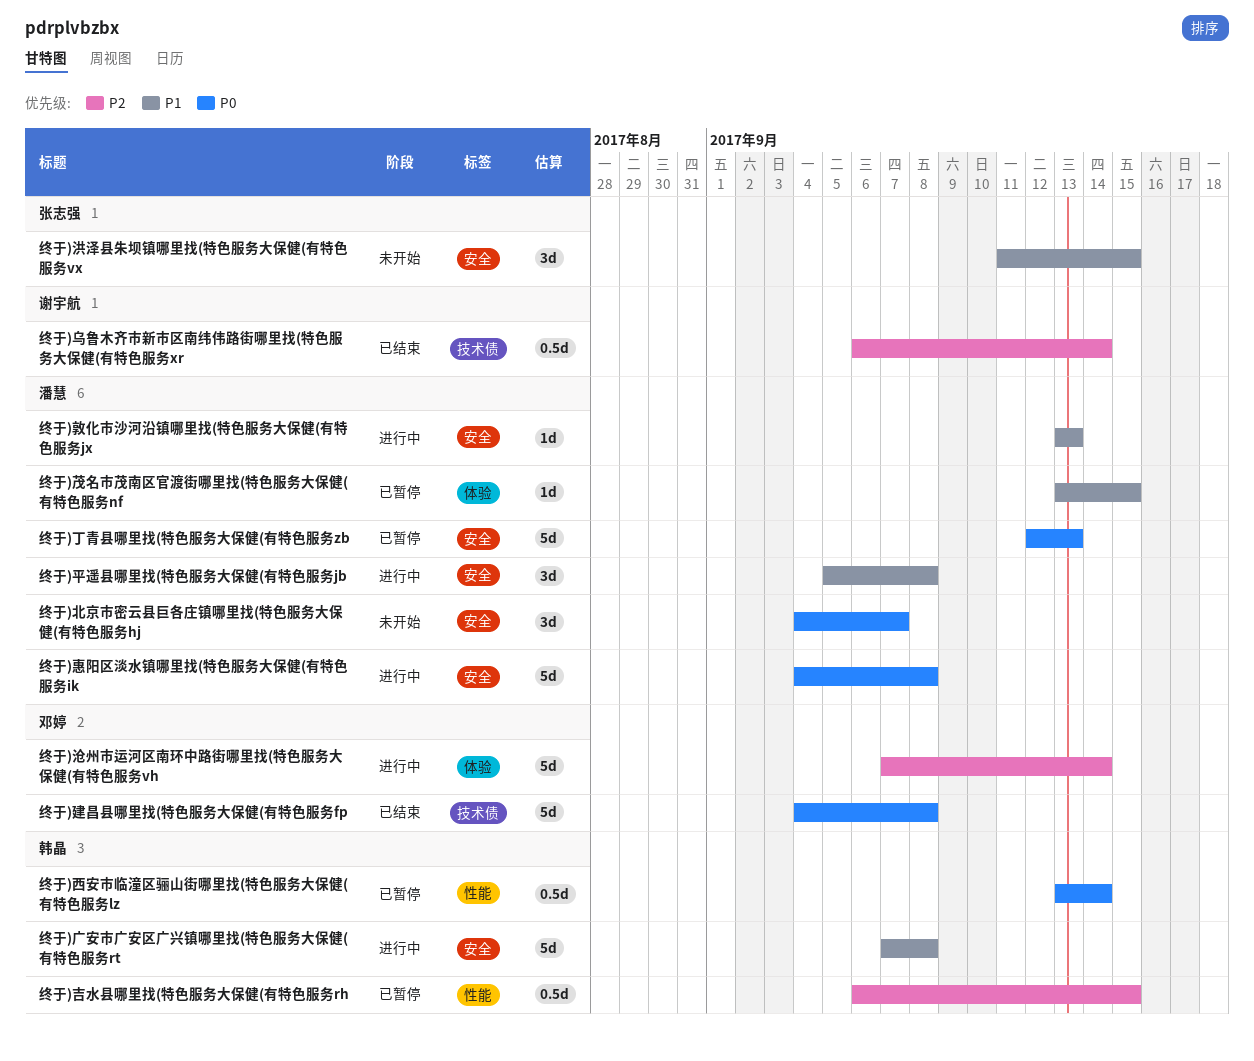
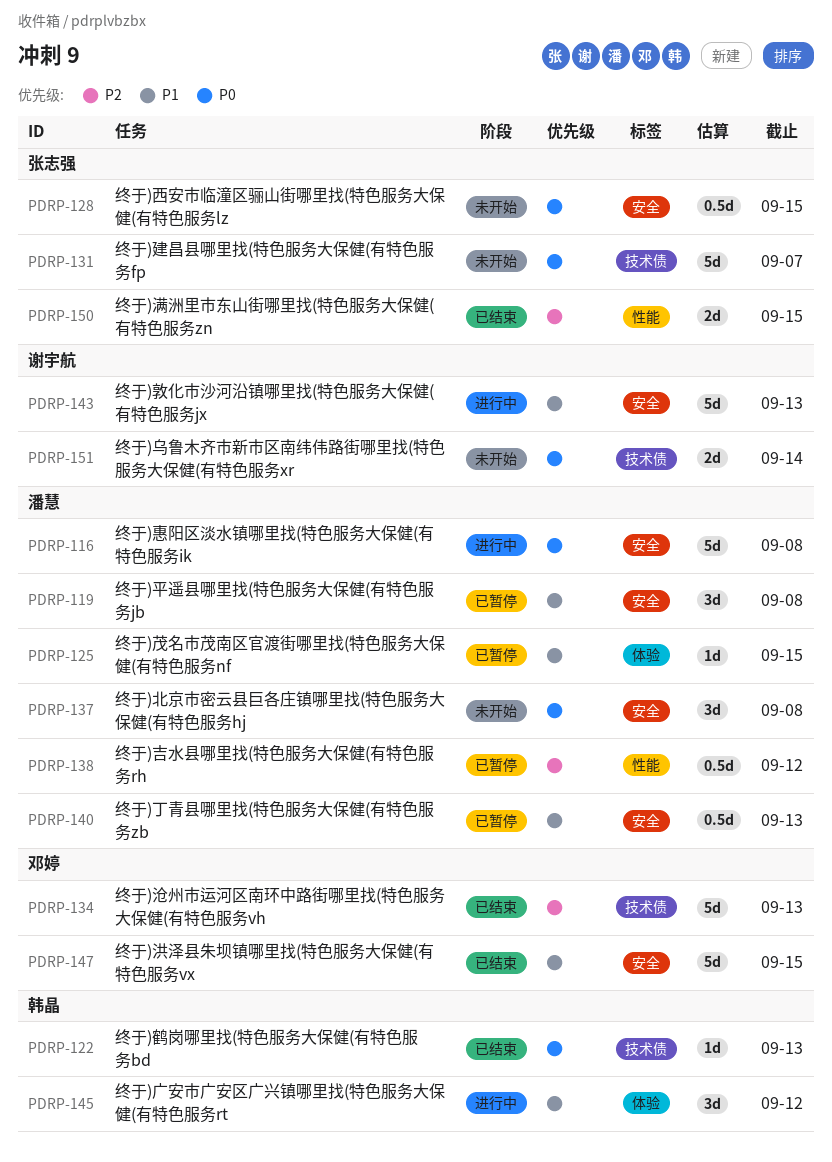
终于)丁青县哪里找(特色服务大保健(有特色服务zb, priority: P0 -> P1
终于)丁青县哪里找(特色服务大保健(有特色服务zb, estimate: 5d -> 0.5d
终于)乌鲁木齐市新市区南纬伟路街哪里找(特色服务大保健(有特色服务xr, status: 已结束 -> 未开始
终于)乌鲁木齐市新市区南纬伟路街哪里找(特色服务大保健(有特色服务xr, priority: P2 -> P0
终于)乌鲁木齐市新市区南纬伟路街哪里找(特色服务大保健(有特色服务xr, estimate: 0.5d -> 2d
终于)北京市密云县巨各庄镇哪里找(特色服务大保健(有特色服务hj, due: Sep 7 -> Sep 8
终于)吉水县哪里找(特色服务大保健(有特色服务rh, owner: 韩晶 -> 潘慧
终于)吉水县哪里找(特色服务大保健(有特色服务rh, due: Sep 15 -> Sep 12
终于)平遥县哪里找(特色服务大保健(有特色服务jb, status: 进行中 -> 已暂停
终于)广安市广安区广兴镇哪里找(特色服务大保健(有特色服务rt, label: 安全 -> 体验
终于)广安市广安区广兴镇哪里找(特色服务大保健(有特色服务rt, estimate: 5d -> 3d
终于)广安市广安区广兴镇哪里找(特色服务大保健(有特色服务rt, due: Sep 8 -> Sep 12
终于)建昌县哪里找(特色服务大保健(有特色服务fp, status: 已结束 -> 未开始
终于)建昌县哪里找(特色服务大保健(有特色服务fp, owner: 邓婷 -> 张志强
终于)建昌县哪里找(特色服务大保健(有特色服务fp, due: Sep 8 -> Sep 7
终于)敦化市沙河沿镇哪里找(特色服务大保健(有特色服务jx, owner: 潘慧 -> 谢宇航
终于)敦化市沙河沿镇哪里找(特色服务大保健(有特色服务jx, estimate: 1d -> 5d
终于)沧州市运河区南环中路街哪里找(特色服务大保健(有特色服务vh, status: 进行中 -> 已结束
终于)沧州市运河区南环中路街哪里找(特色服务大保健(有特色服务vh, label: 体验 -> 技术债
终于)沧州市运河区南环中路街哪里找(特色服务大保健(有特色服务vh, due: Sep 14 -> Sep 13
终于)洪泽县朱坝镇哪里找(特色服务大保健(有特色服务vx, status: 未开始 -> 已结束
终于)洪泽县朱坝镇哪里找(特色服务大保健(有特色服务vx, owner: 张志强 -> 邓婷
终于)洪泽县朱坝镇哪里找(特色服务大保健(有特色服务vx, estimate: 3d -> 5d
终于)满洲里市东山街哪里找(特色服务大保健(有特色服务zn: none -> present
终于)西安市临潼区骊山街哪里找(特色服务大保健(有特色服务lz, status: 已暂停 -> 未开始
终于)西安市临潼区骊山街哪里找(特色服务大保健(有特色服务lz, owner: 韩晶 -> 张志强
终于)西安市临潼区骊山街哪里找(特色服务大保健(有特色服务lz, label: 性能 -> 安全
终于)西安市临潼区骊山街哪里找(特色服务大保健(有特色服务lz, due: Sep 14 -> Sep 15
终于)鹤岗哪里找(特色服务大保健(有特色服务bd: none -> present

